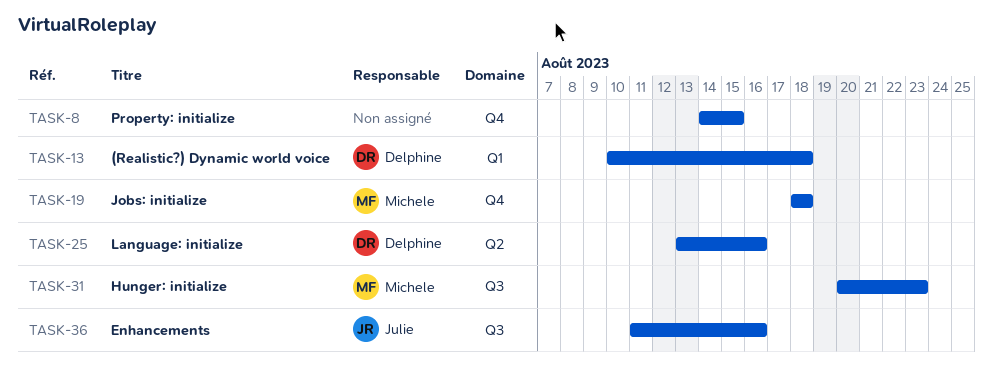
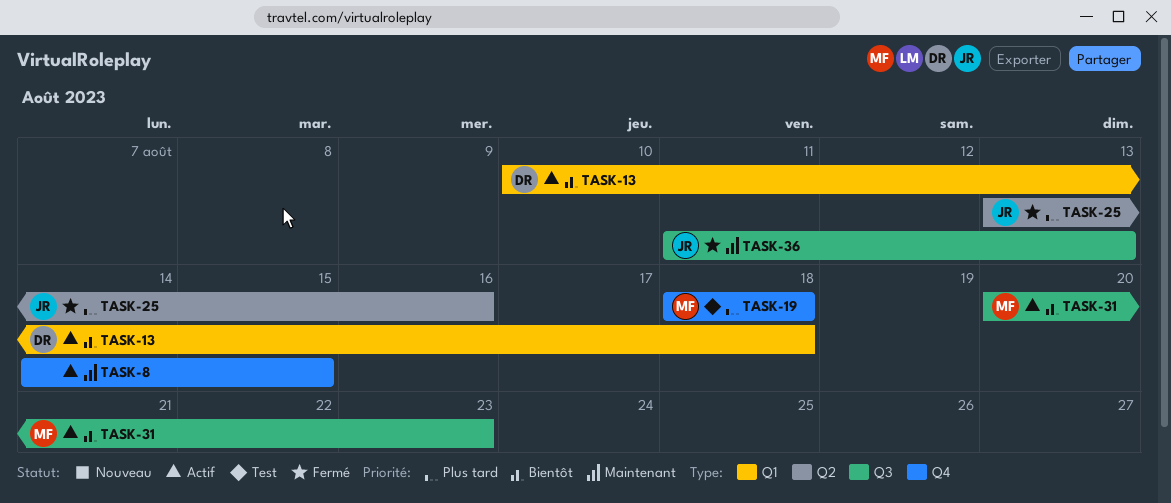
TASK-25, owner: Delphine -> Julie
TASK-36, due: Aug 16 -> Aug 13

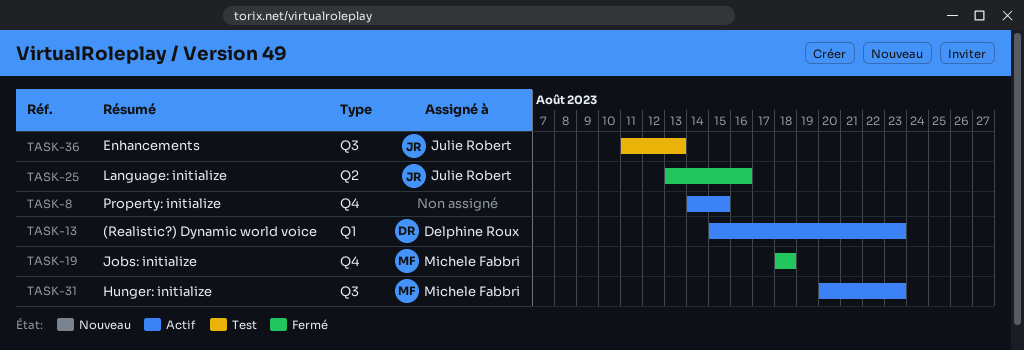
TASK-13, start: Aug 10 -> Aug 15
TASK-13, due: Aug 18 -> Aug 23
TASK-19, status: Test -> Fermé
TASK-36, status: Fermé -> Test

